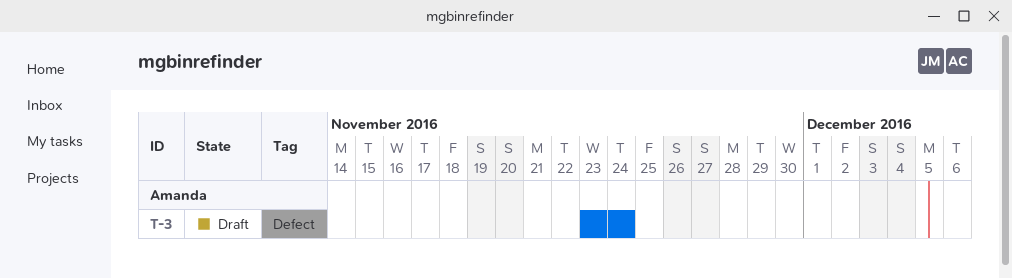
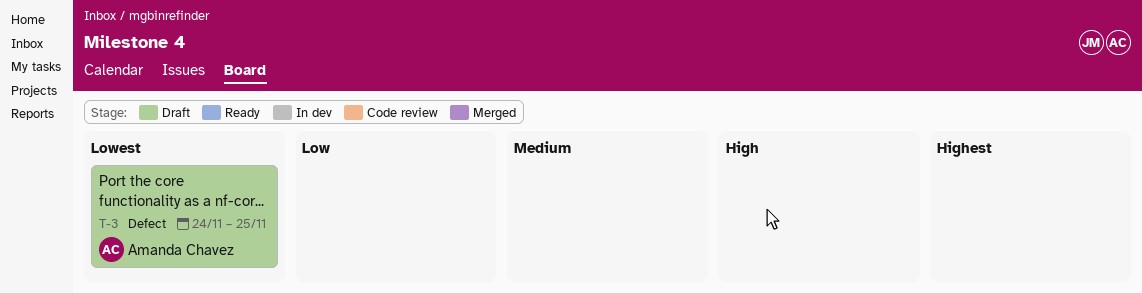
T-3, start: Nov 23 -> Nov 24
T-3, due: Nov 24 -> Nov 25

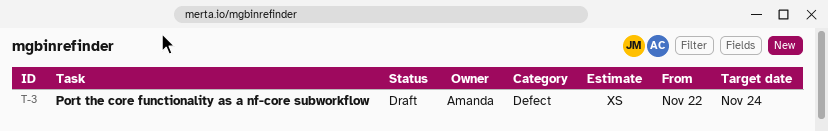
T-3, start: Nov 24 -> Nov 22
T-3, due: Nov 25 -> Nov 24

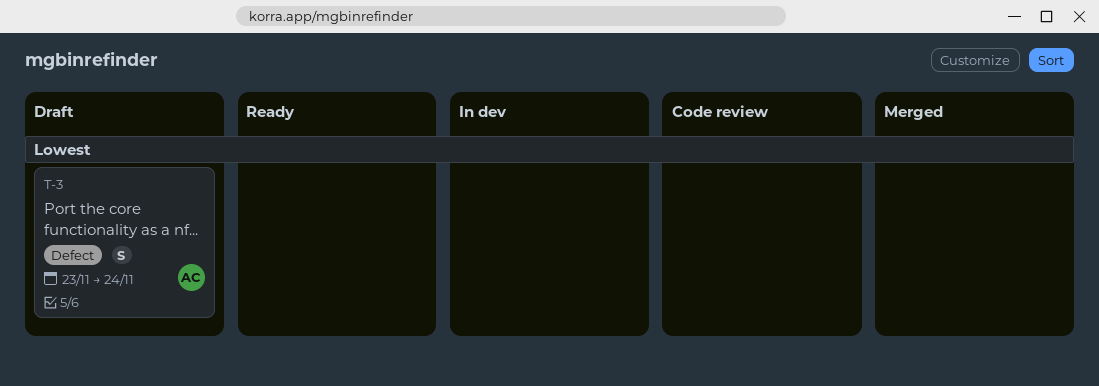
T-3, estimate: XS -> S
T-3, start: Nov 22 -> Nov 23

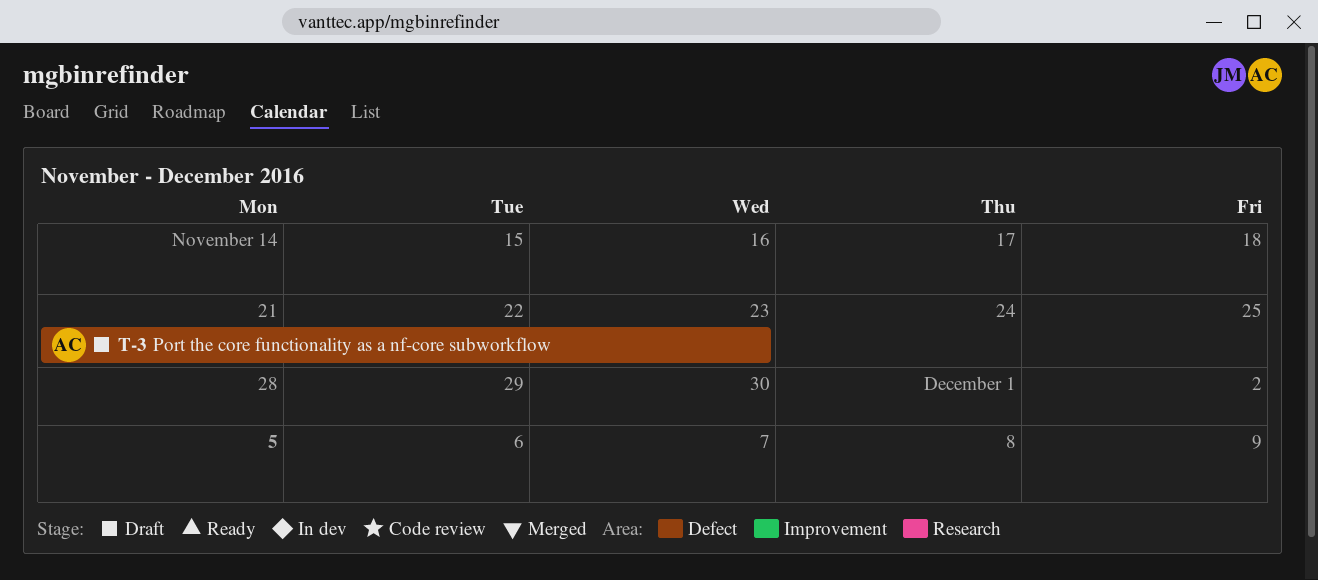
T-3, start: Nov 23 -> Nov 21
T-3, due: Nov 24 -> Nov 23

